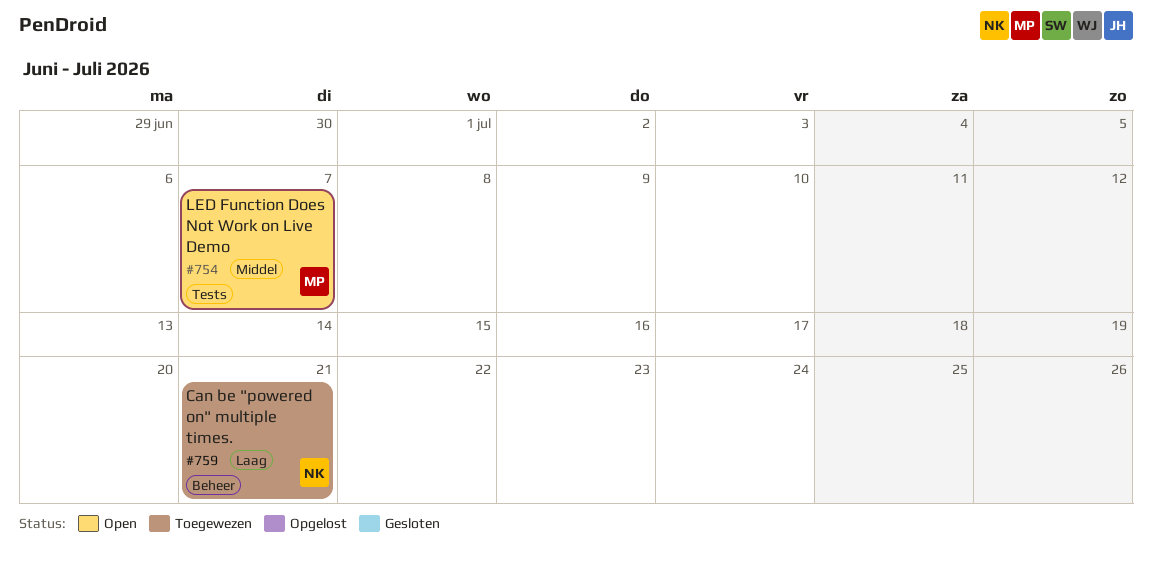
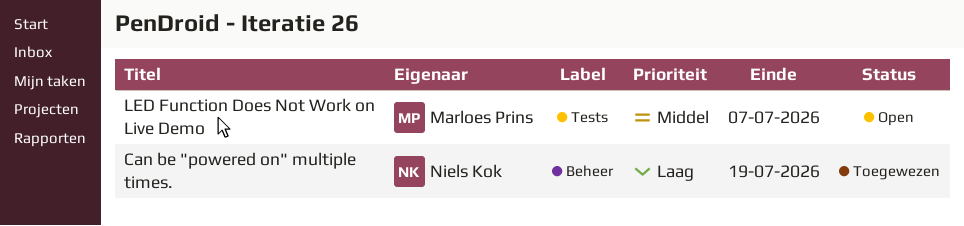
Can be "powered on" multiple times., due: Jul 21 -> Jul 19

